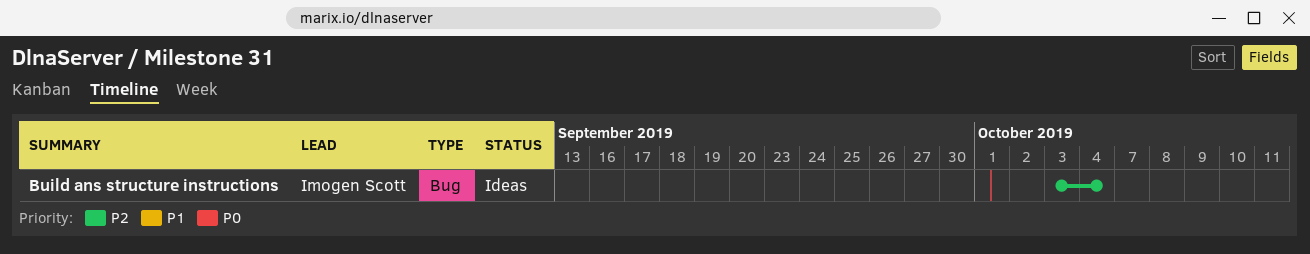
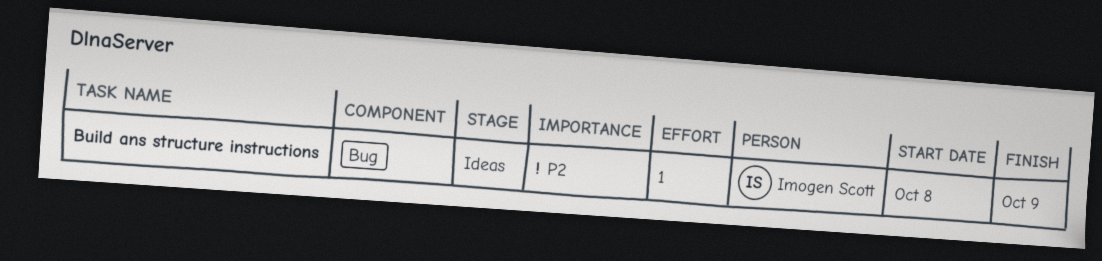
Build ans structure instructions, start: Oct 3 -> Oct 8
Build ans structure instructions, due: Oct 4 -> Oct 9

